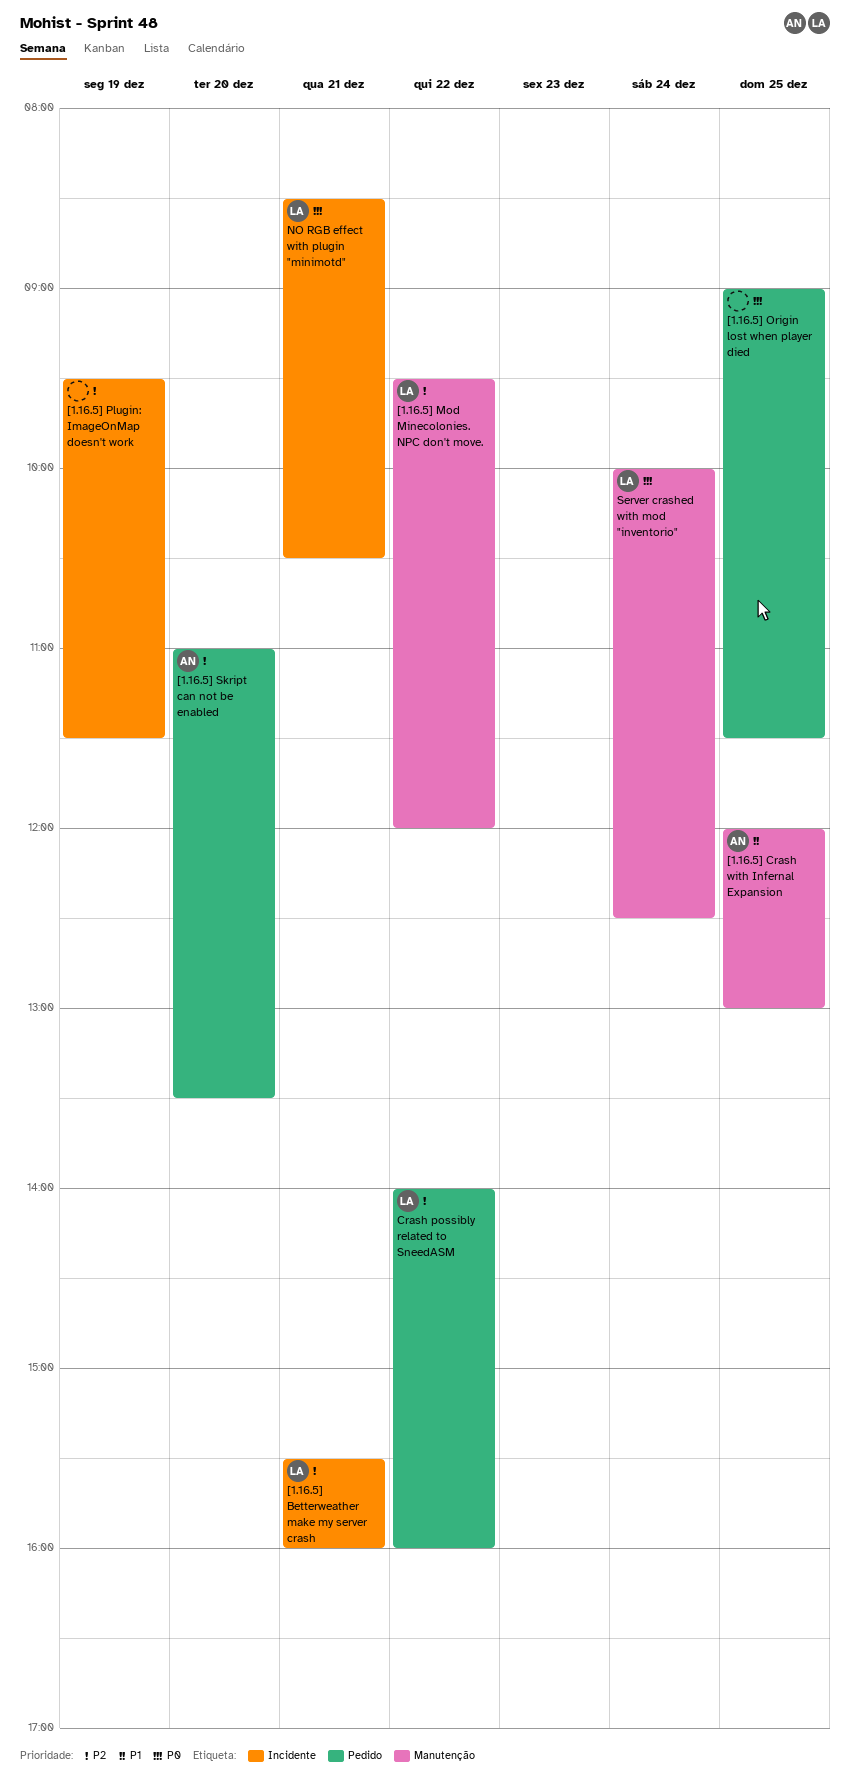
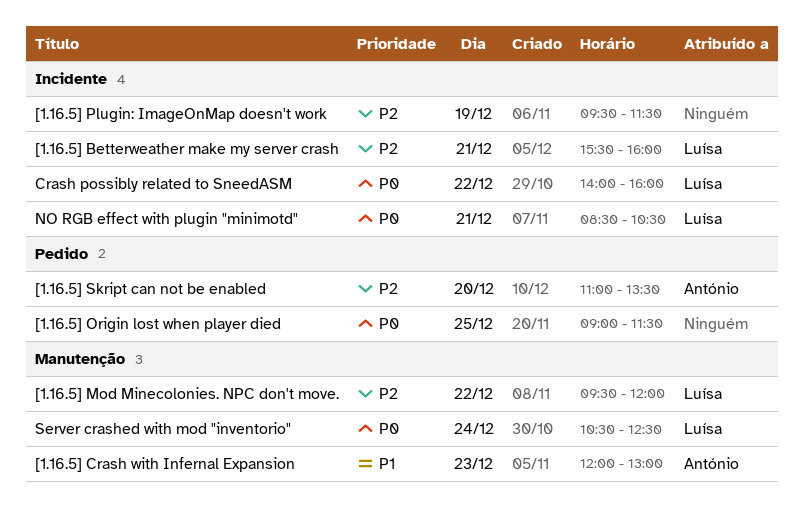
[1.16.5] Crash with Infernal Expansion, day: Dec 25 -> Dec 23
Crash possibly related to SneedASM, priority: P2 -> P0
Crash possibly related to SneedASM, label: Pedido -> Incidente
Server crashed with mod "inventorio", begins: 10:00 -> 10:30

